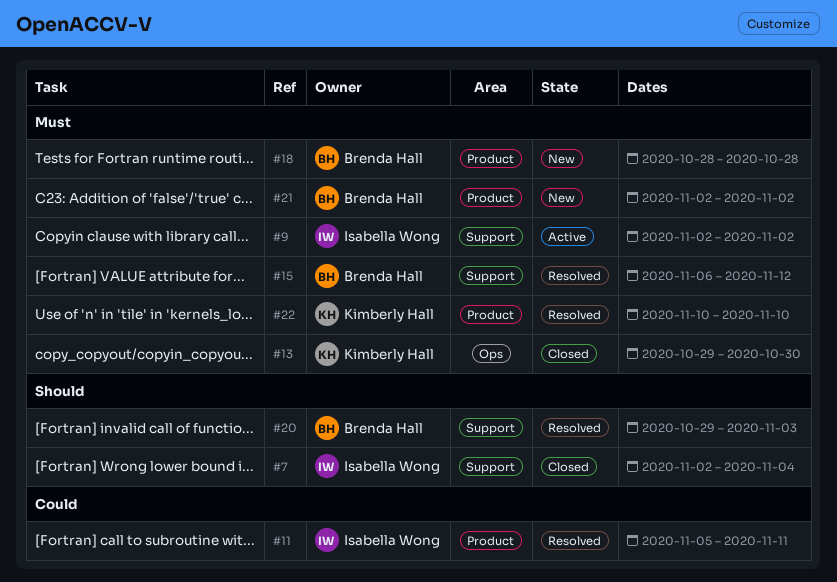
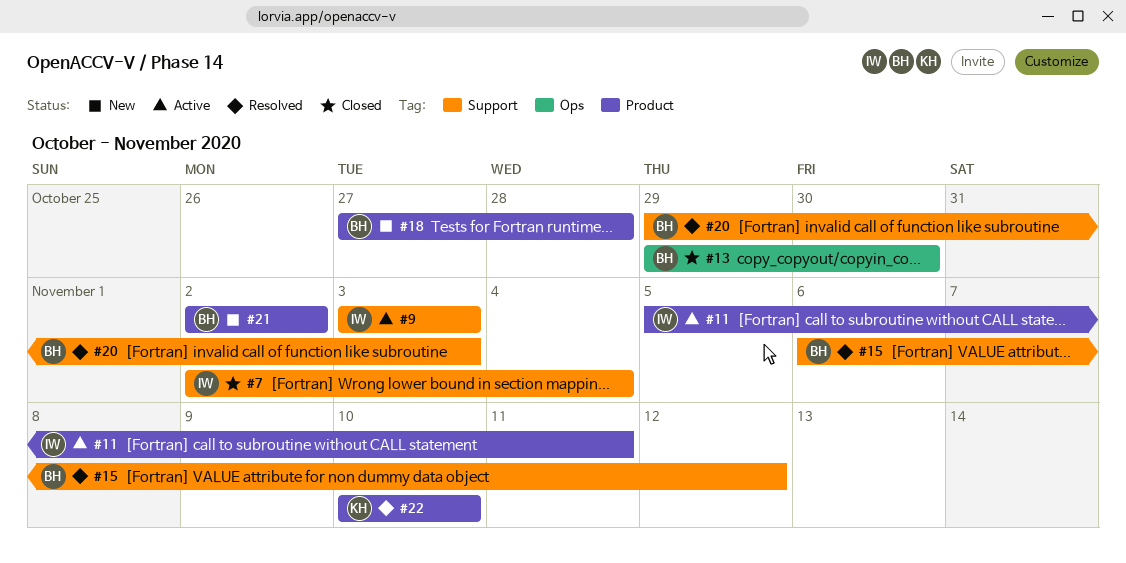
#9, start: Nov 2 -> Nov 3
#9, due: Nov 2 -> Nov 3
#11, status: Resolved -> Active
#13, owner: Kimberly Hall -> Brenda Hall
#18, start: Oct 28 -> Oct 27

